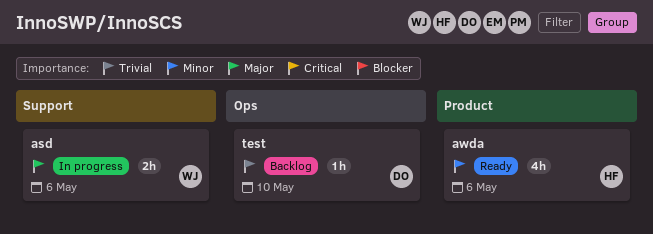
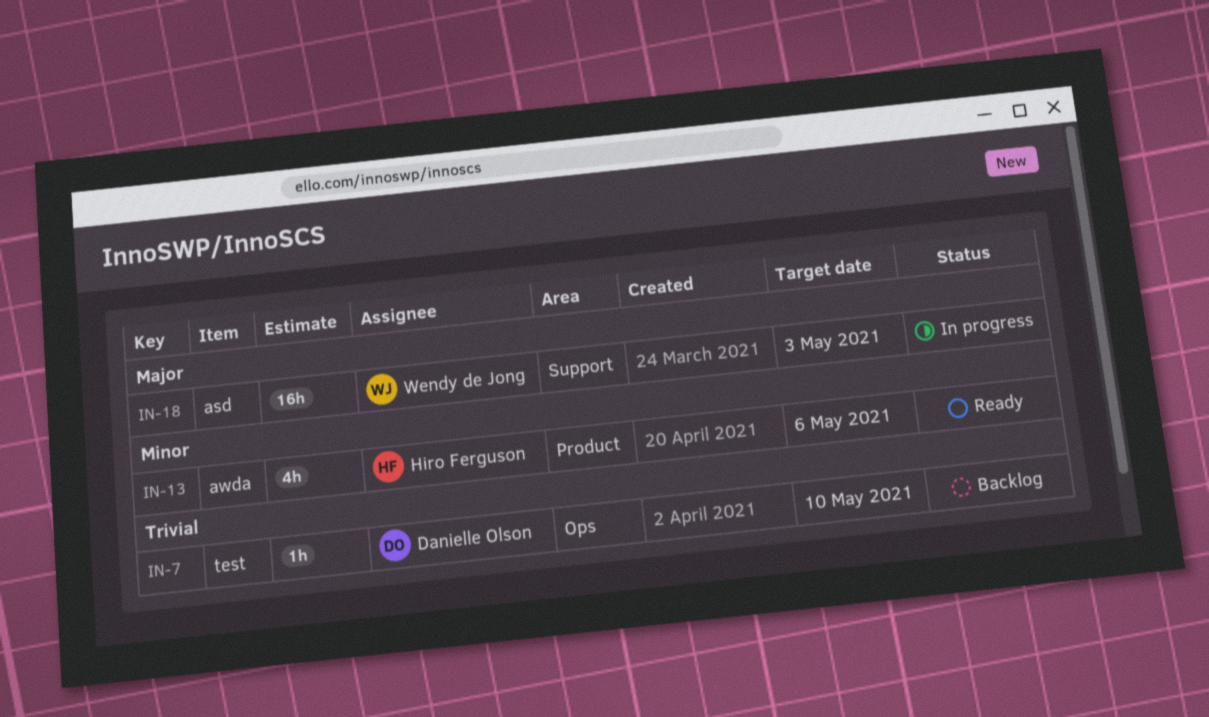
asd, estimate: 2h -> 16h
asd, due: May 6 -> May 3

